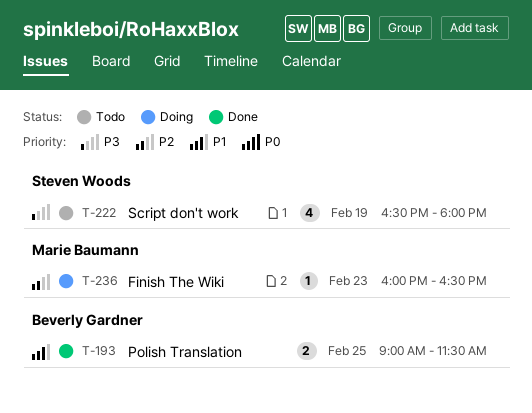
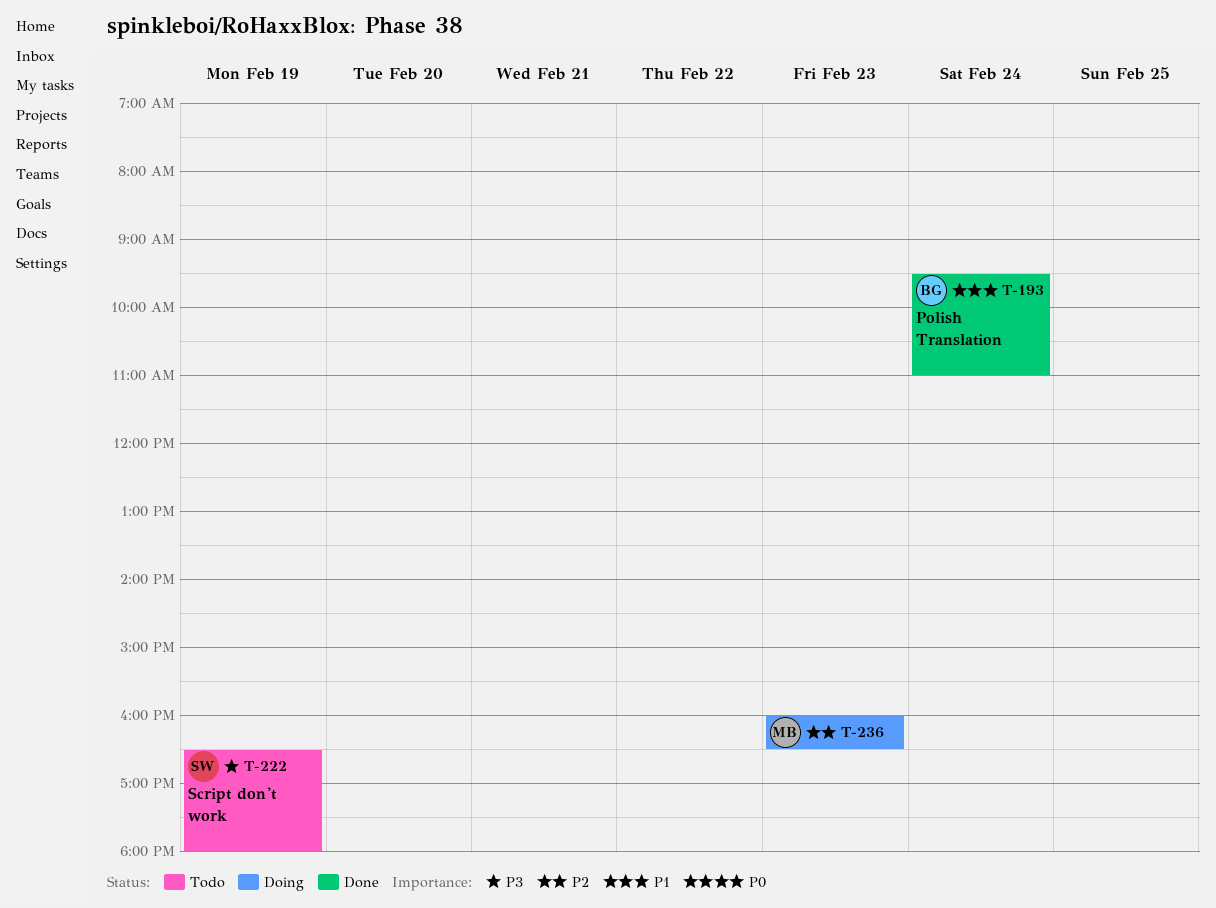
T-193, day: Feb 25 -> Feb 24
T-193, begins: 09:00 -> 09:30
T-193, ends: 11:30 -> 11:00

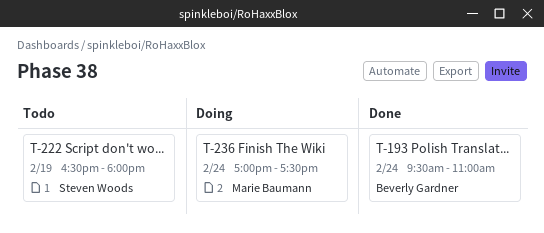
T-236, day: Feb 23 -> Feb 24
T-236, begins: 16:00 -> 17:00
T-236, ends: 16:30 -> 17:30

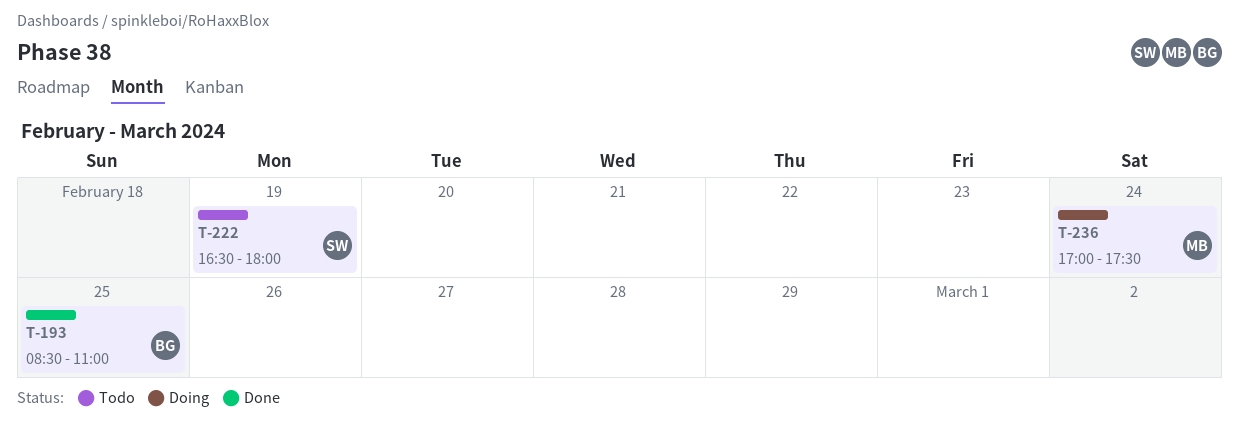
T-193, day: Feb 24 -> Feb 25
T-193, begins: 09:30 -> 08:30

